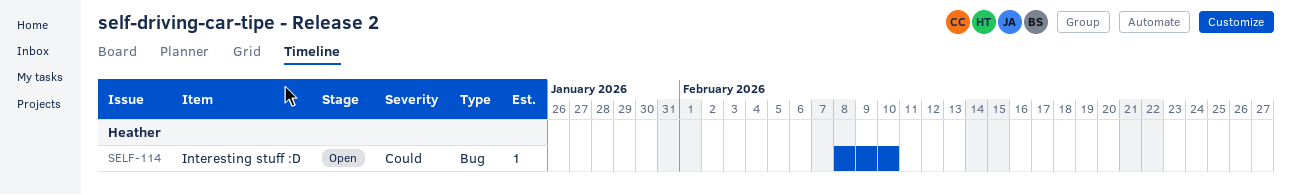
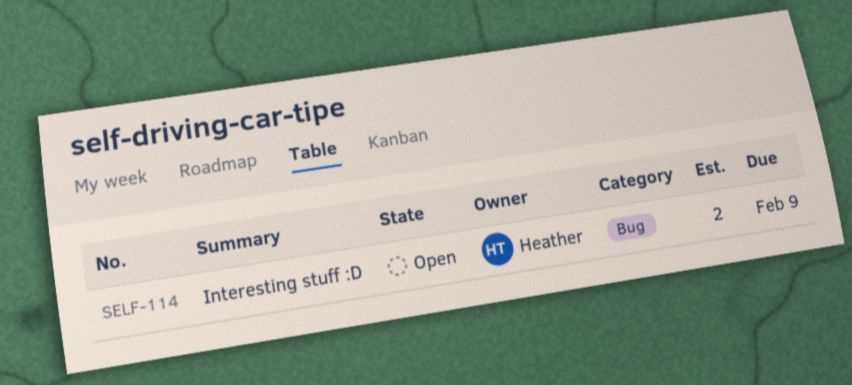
SELF-114, estimate: 1 -> 2
SELF-114, due: Feb 10 -> Feb 9

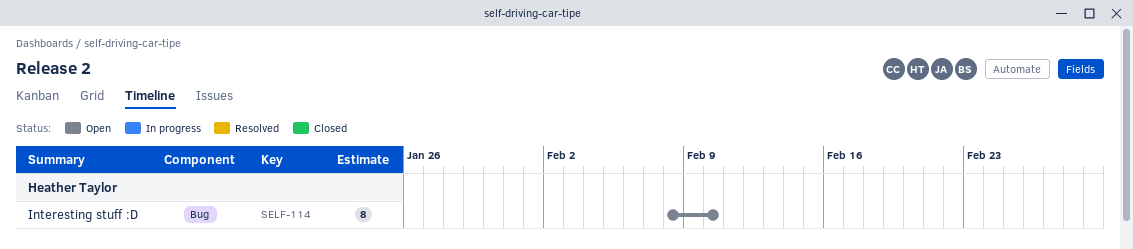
SELF-114, estimate: 2 -> 8
SELF-114, due: Feb 9 -> Feb 10

